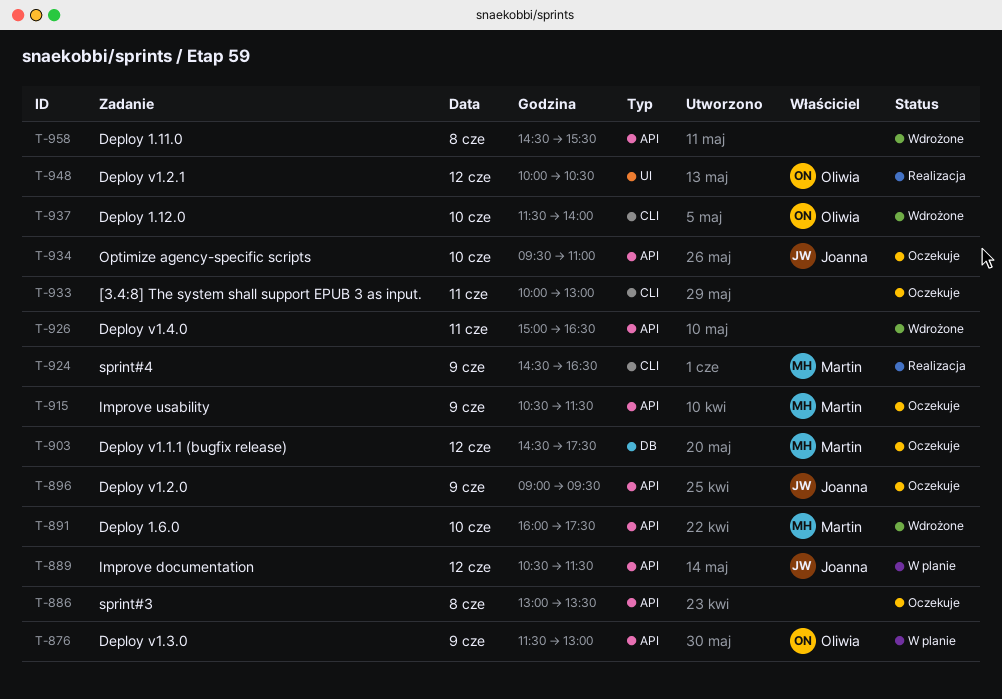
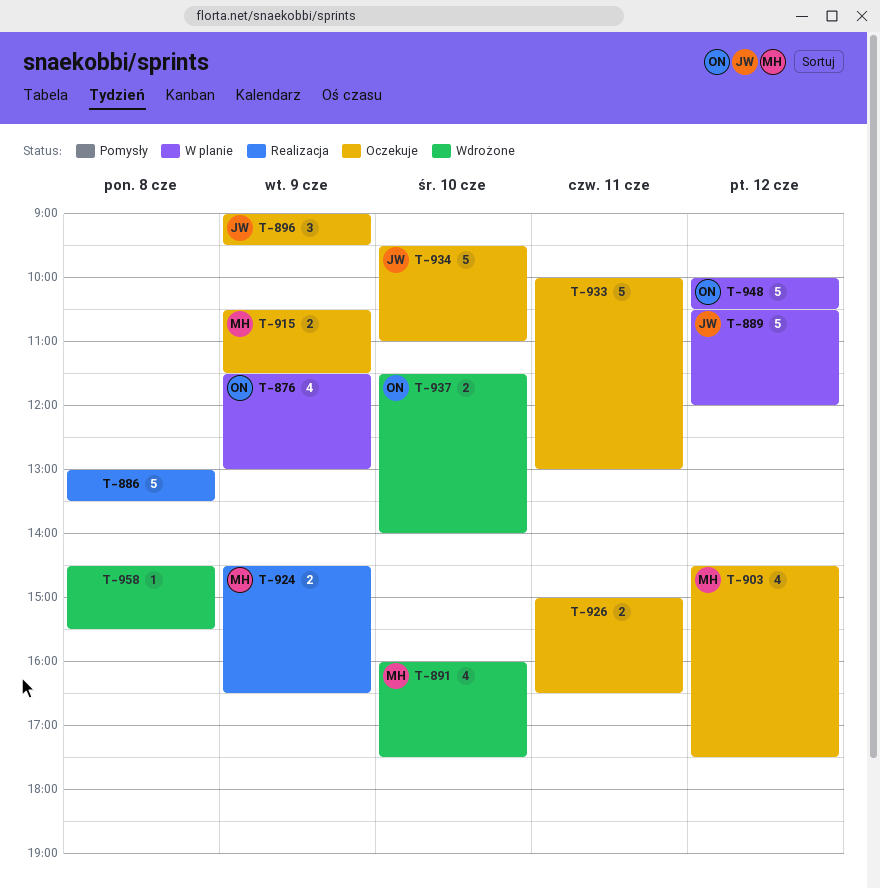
T-886, status: Oczekuje -> Realizacja
T-889, ends: 11:30 -> 12:00
T-926, status: Wdrożone -> Oczekuje
T-948, status: Realizacja -> W planie

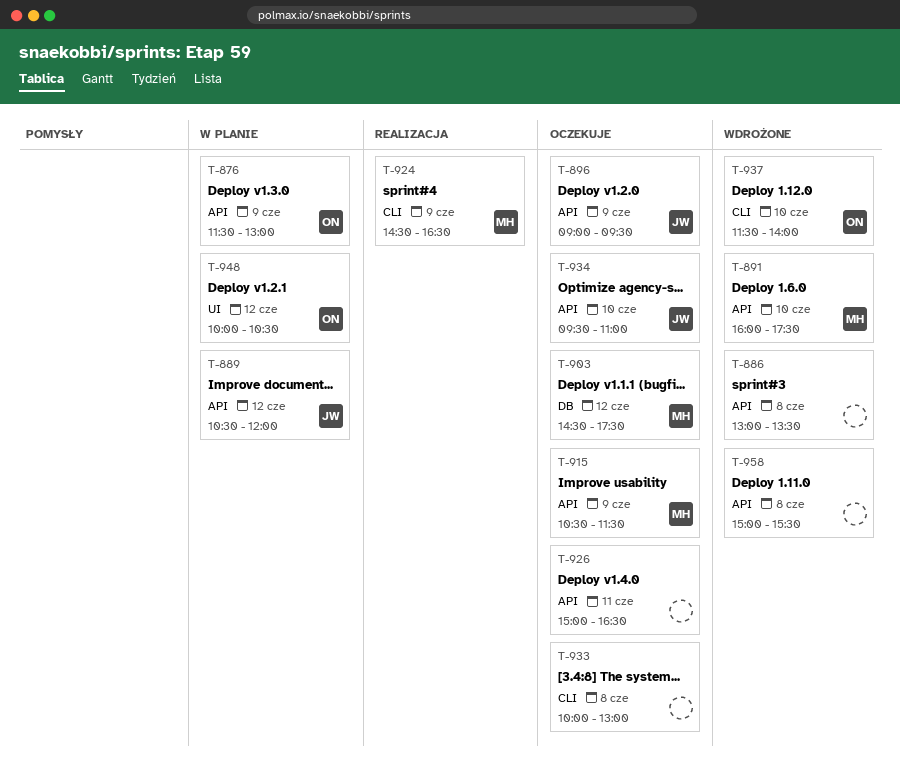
T-886, status: Realizacja -> Wdrożone
T-933, day: Jun 11 -> Jun 8
T-958, begins: 14:30 -> 15:00

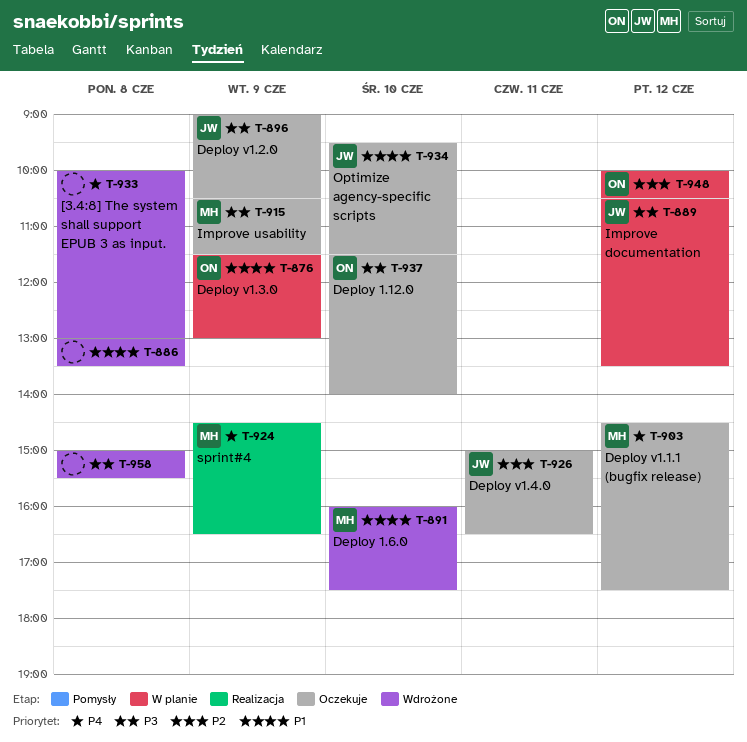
T-889, ends: 12:00 -> 13:30
T-896, ends: 09:30 -> 10:30
T-926, owner: none -> JW
T-933, status: Oczekuje -> Wdrożone
T-934, ends: 11:00 -> 11:30
T-937, status: Wdrożone -> Oczekuje

